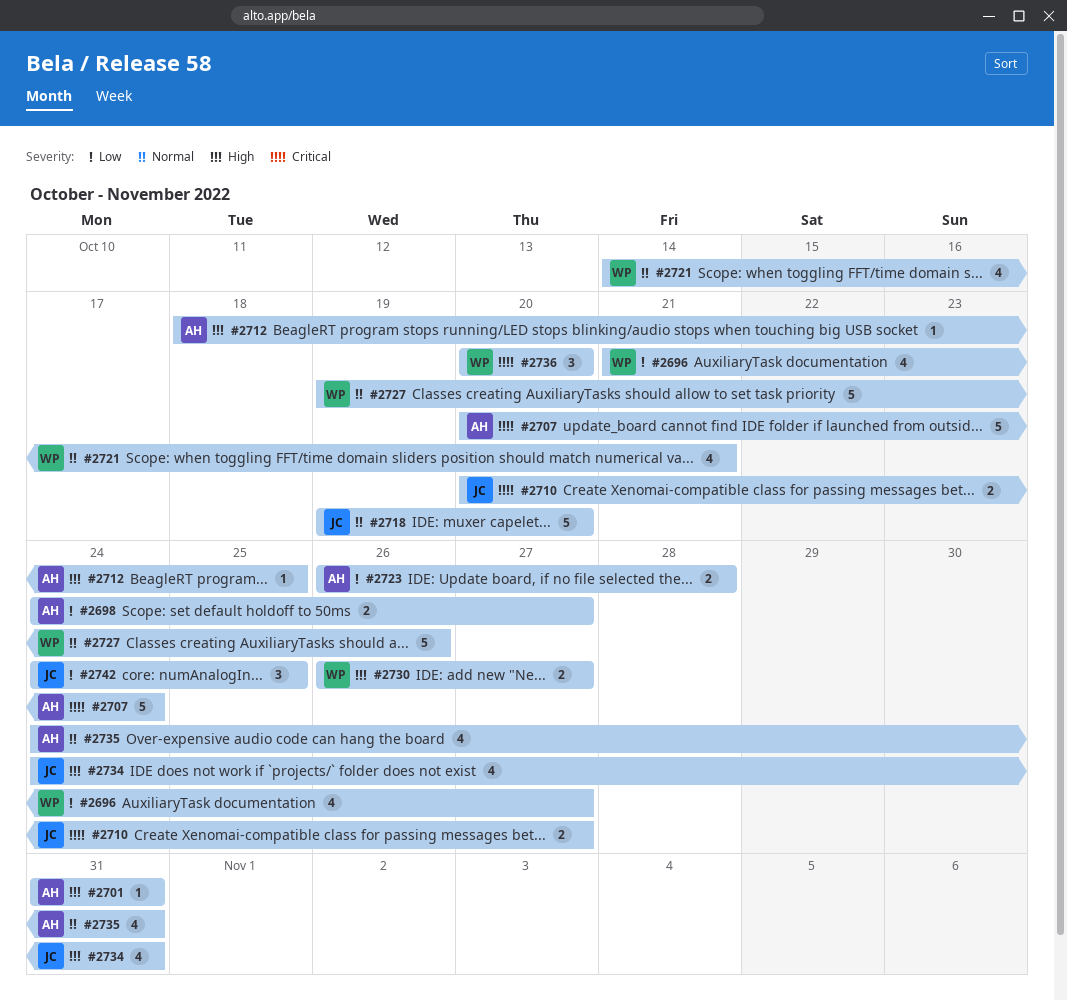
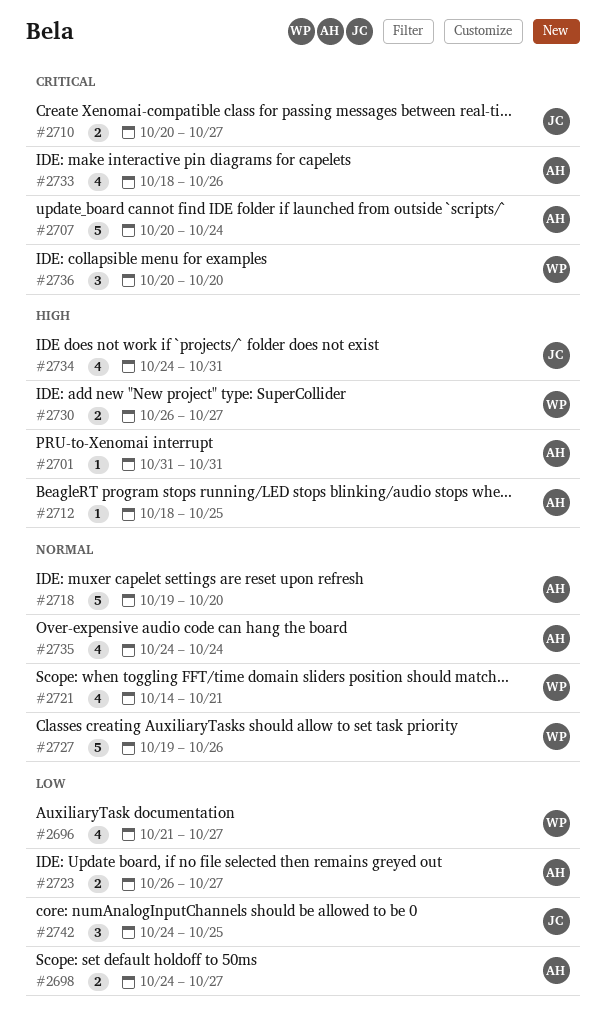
#2718, owner: JC -> AH
#2723, due: Oct 28 -> Oct 27
#2733: none -> present
#2735, due: Oct 31 -> Oct 24

